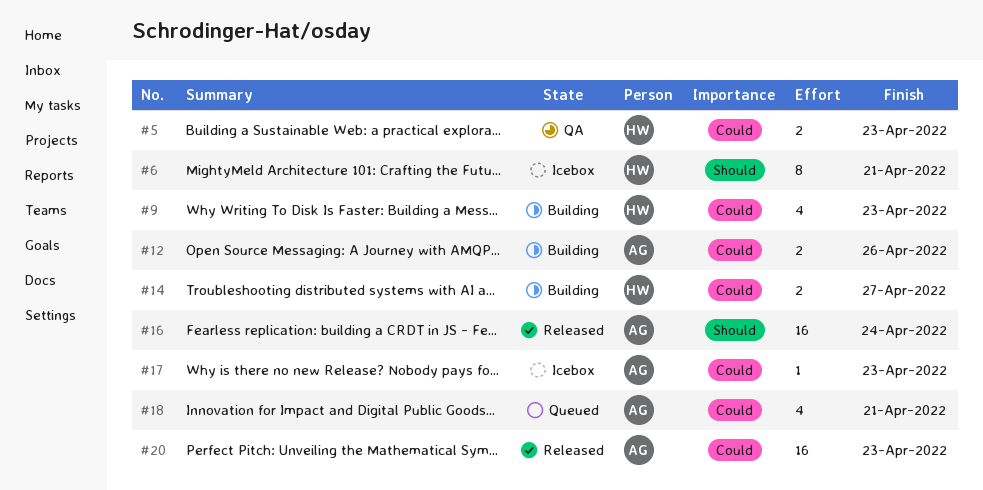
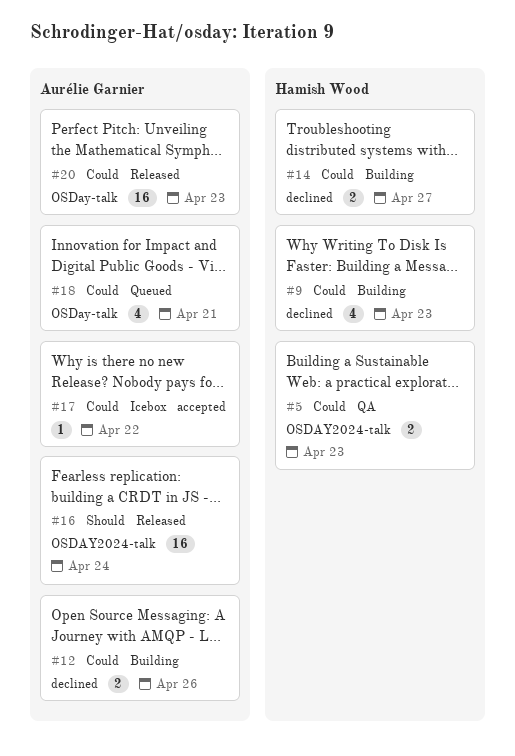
#6: present -> none
#17, due: Apr 23 -> Apr 22

